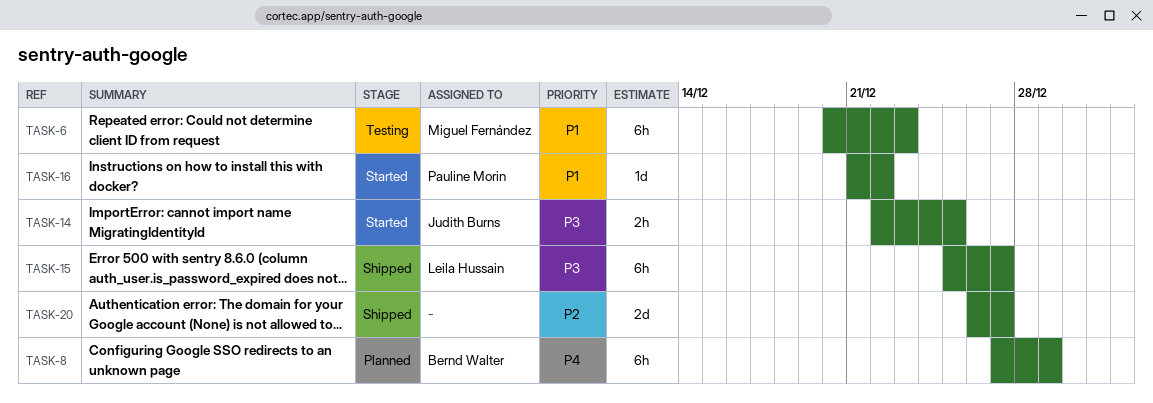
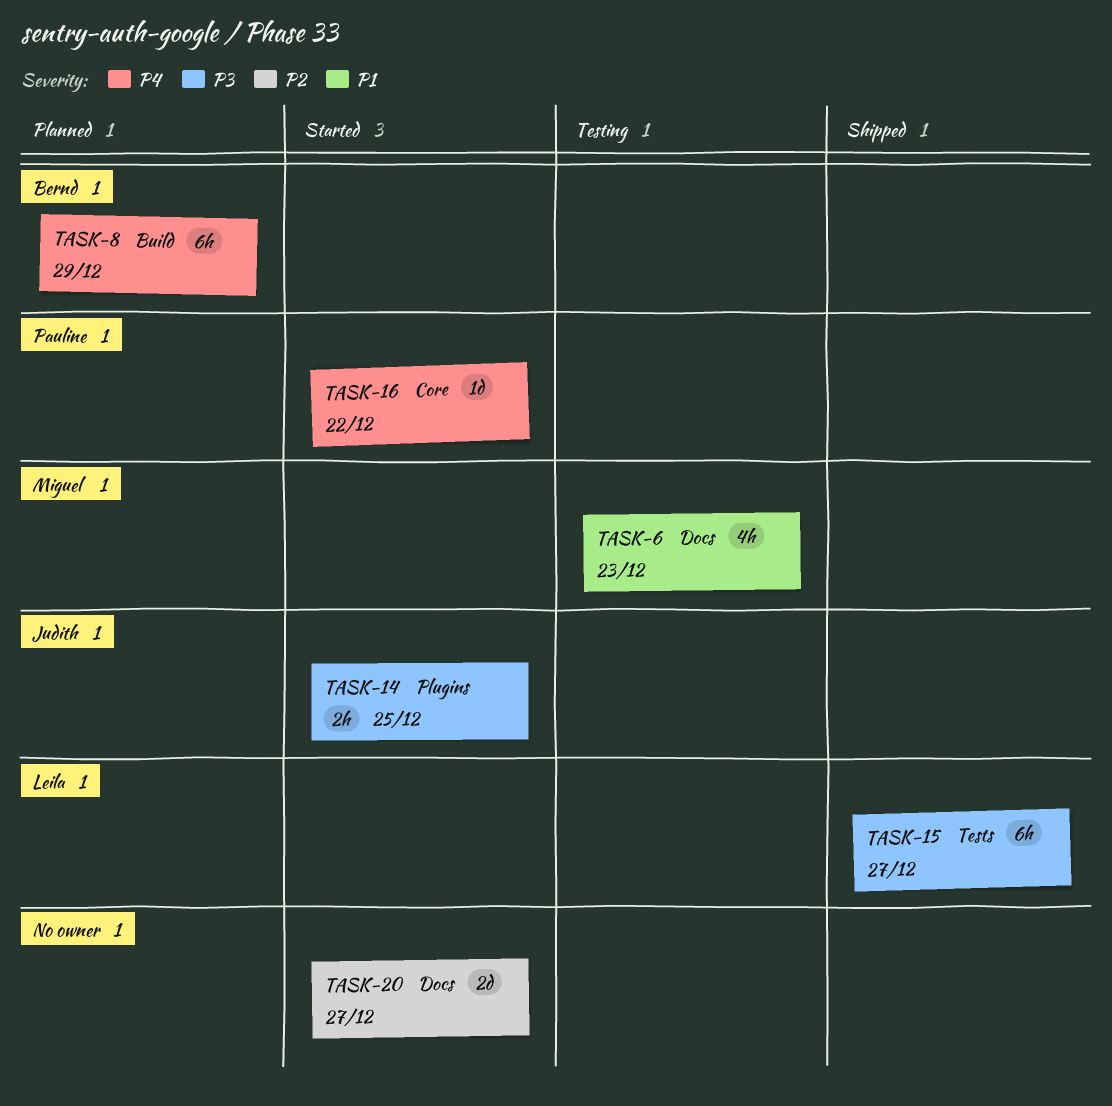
TASK-6, estimate: 6h -> 4h
TASK-16, priority: P1 -> P4
TASK-20, status: Shipped -> Started

